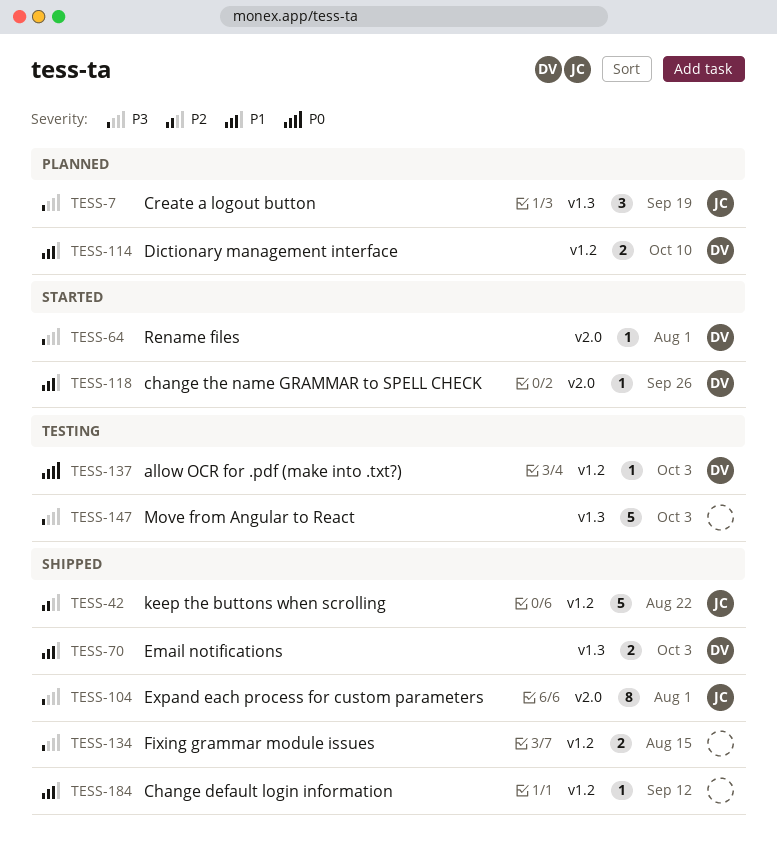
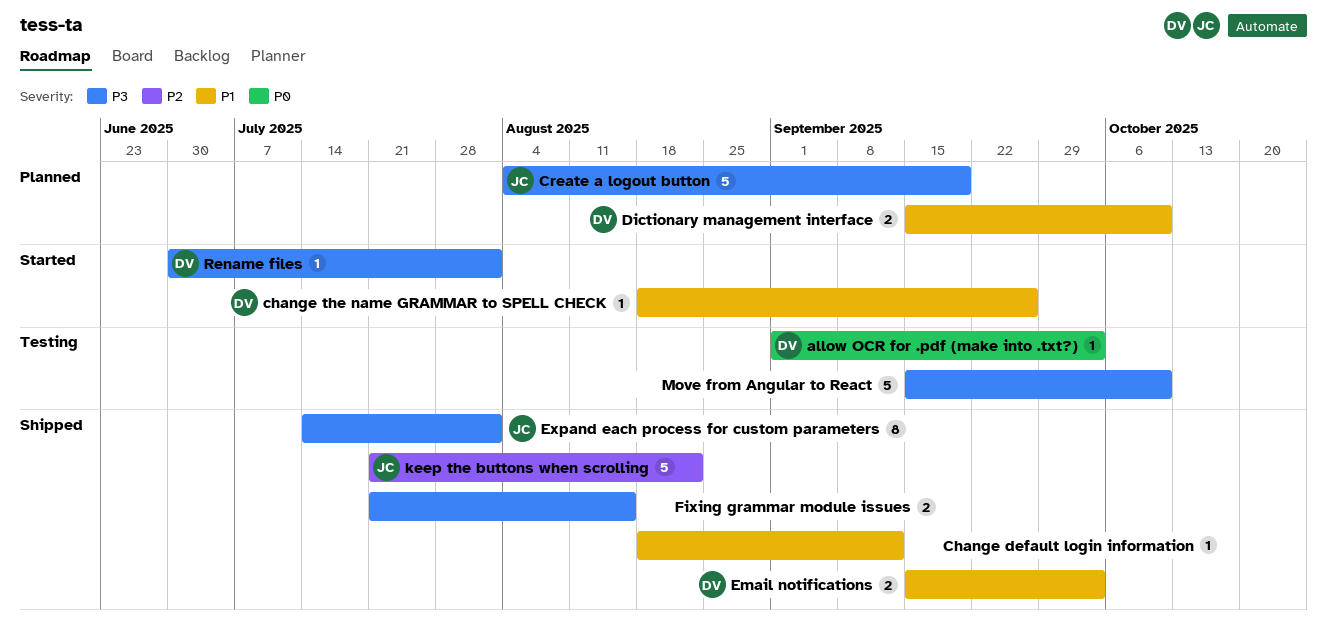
Create a logout button, estimate: 3 -> 5
Move from Angular to React, due: Oct 3 -> Oct 10

